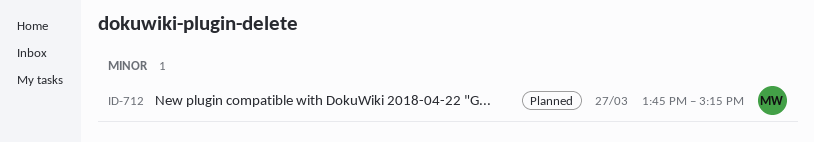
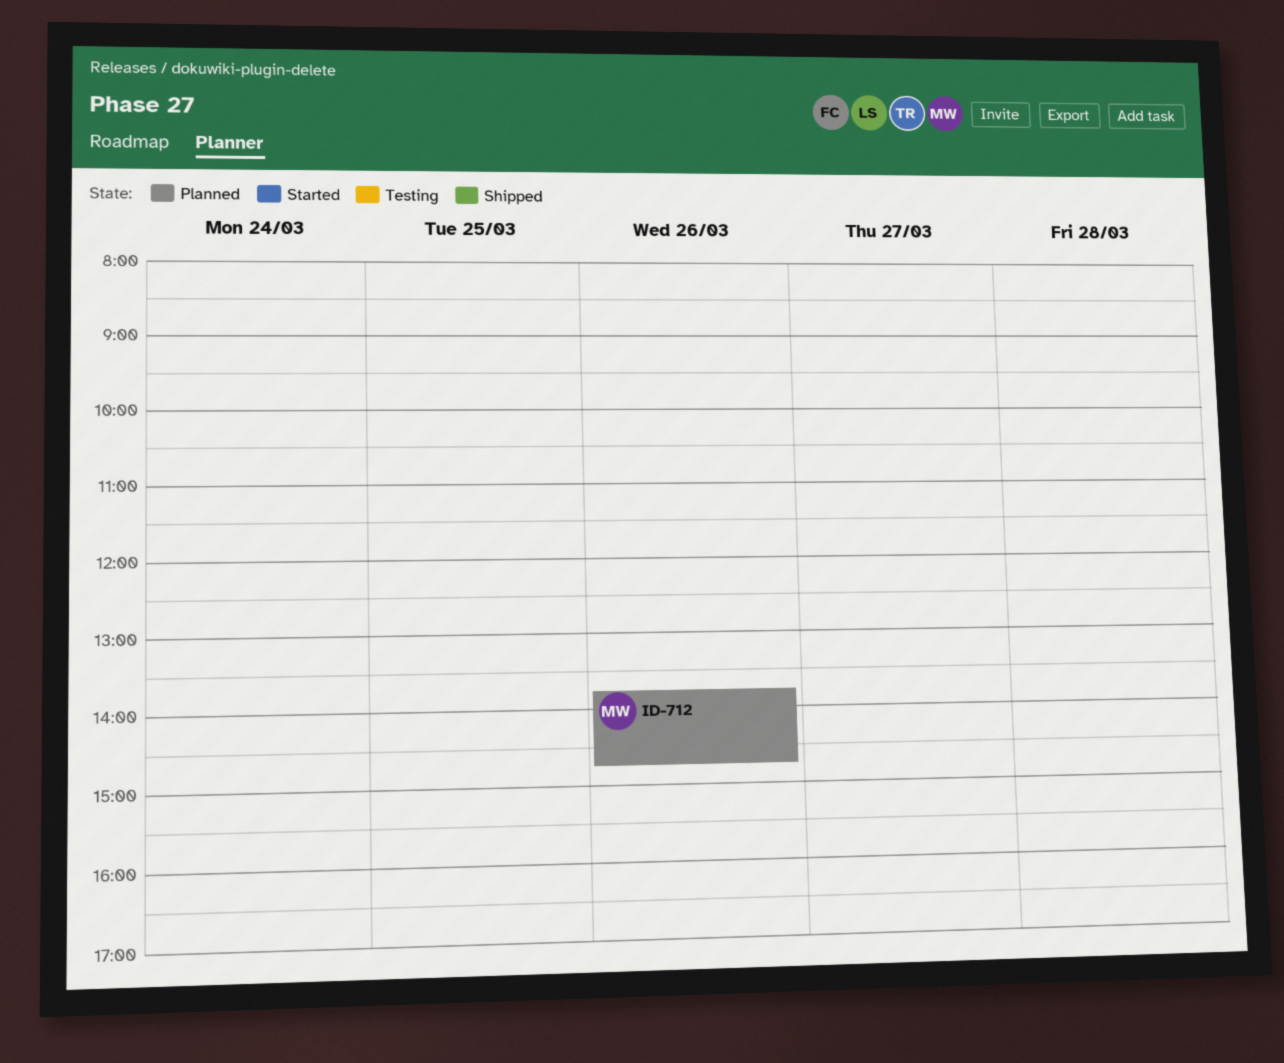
ID-712, day: Mar 27 -> Mar 26
ID-712, ends: 15:15 -> 14:45

